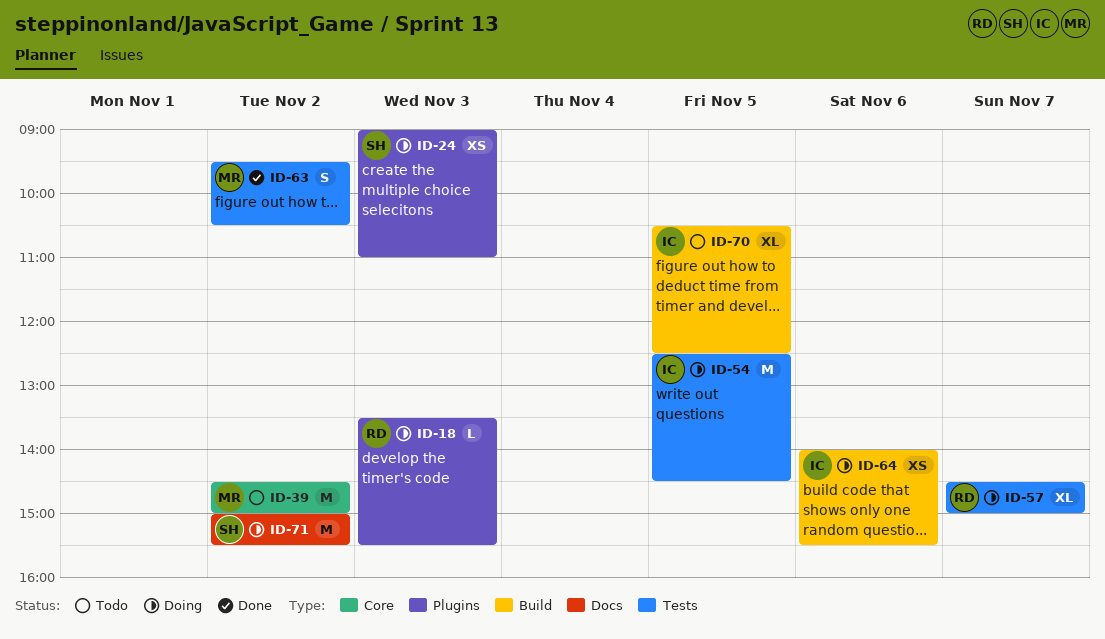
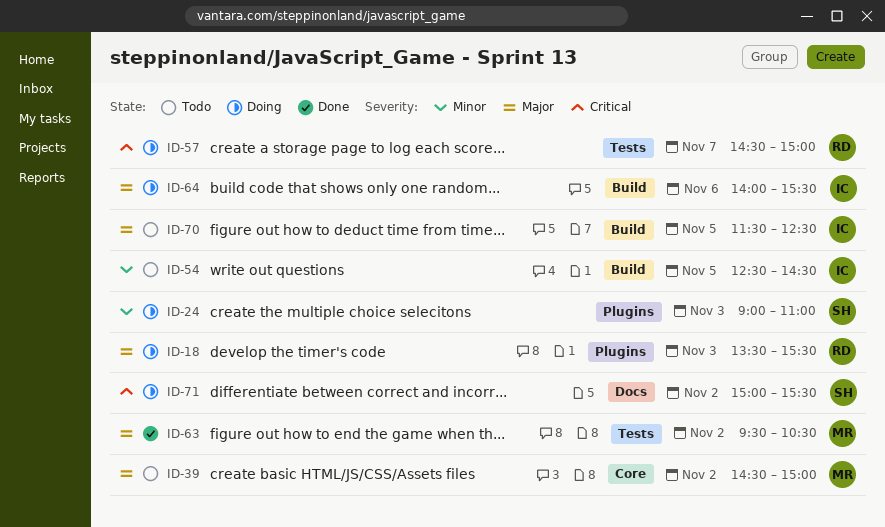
ID-54, status: Doing -> Todo
ID-54, label: Tests -> Build
ID-70, begins: 10:30 -> 11:30

